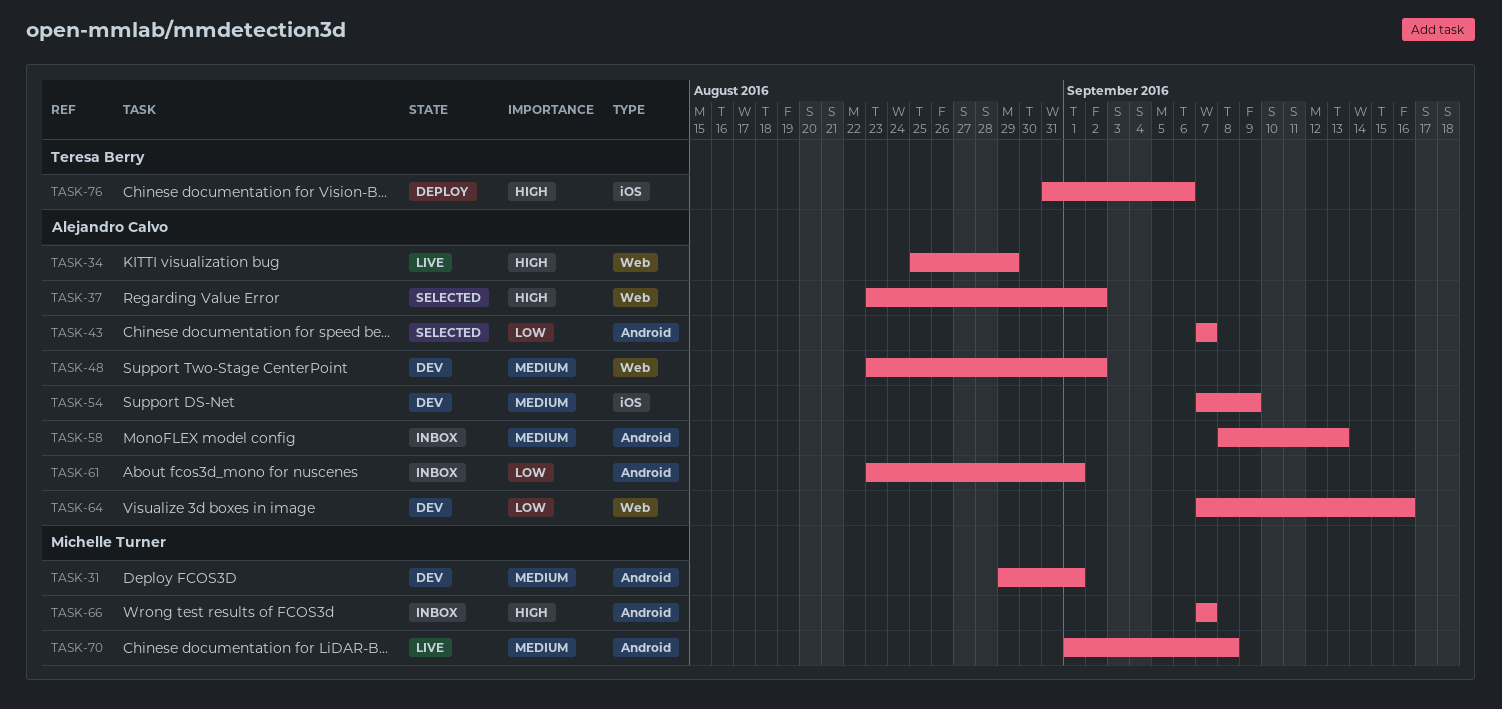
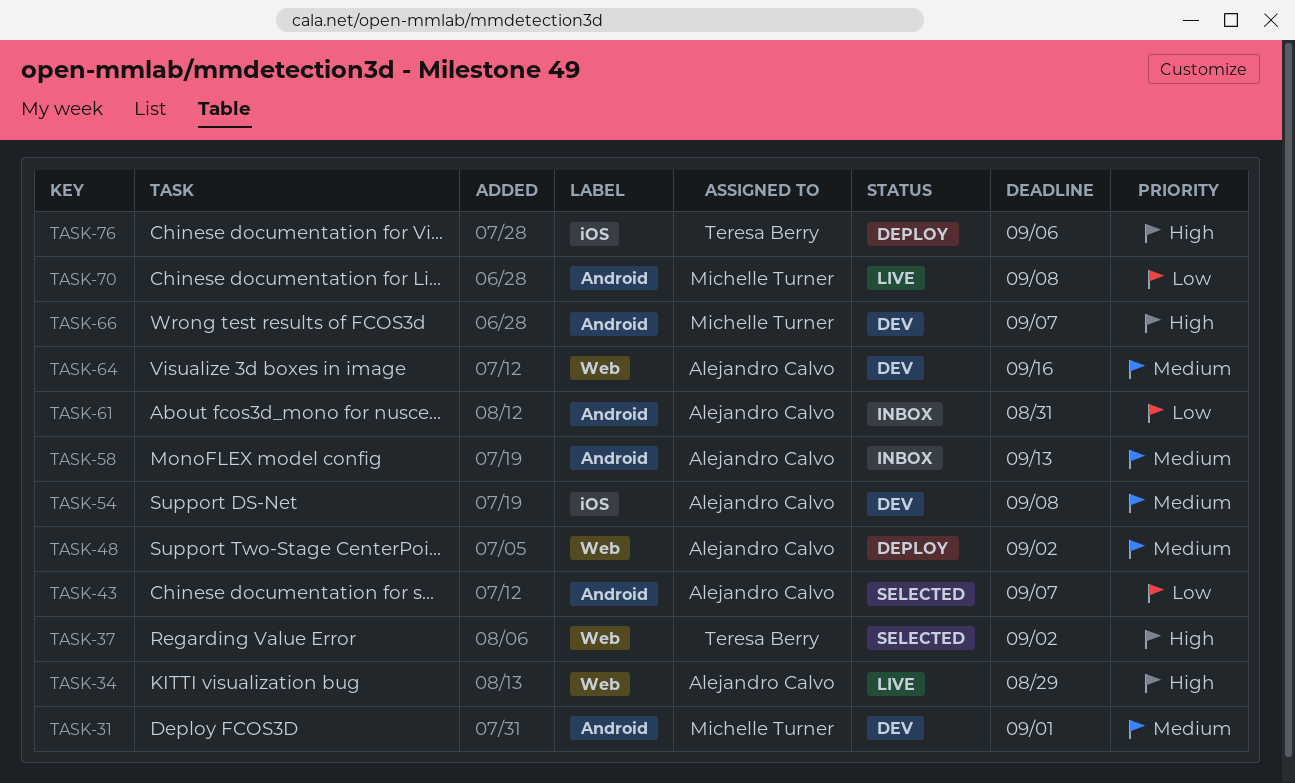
TASK-37, owner: Alejandro Calvo -> Teresa Berry
TASK-48, status: Dev -> Deploy
TASK-54, due: Sep 9 -> Sep 8
TASK-61, due: Sep 1 -> Aug 31
TASK-64, priority: Low -> Medium
TASK-66, status: Inbox -> Dev
TASK-70, priority: Medium -> Low

